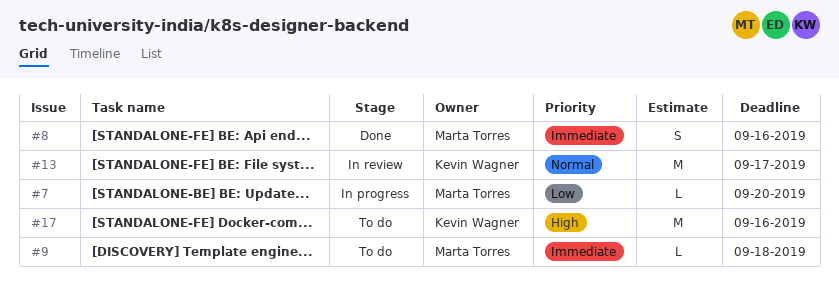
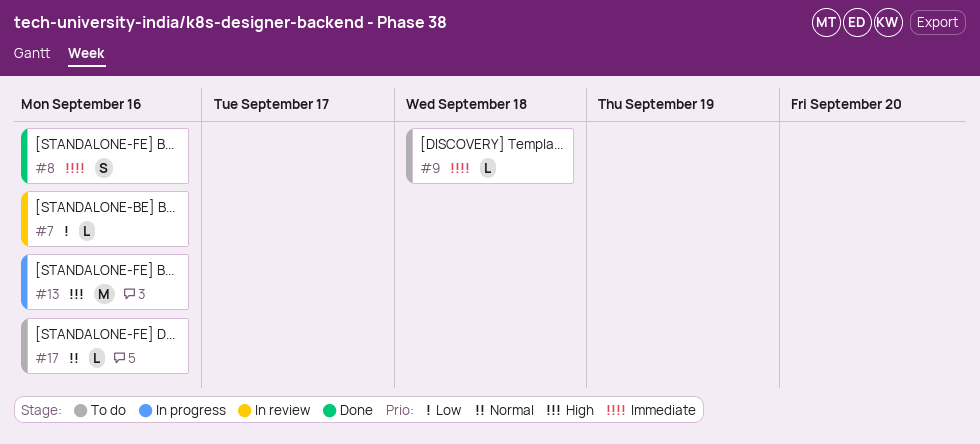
#7, status: In progress -> In review
#7, due: Sep 20 -> Sep 16
#13, status: In review -> In progress
#13, priority: Normal -> High
#13, due: Sep 17 -> Sep 16
#17, priority: High -> Normal
#17, estimate: M -> L

